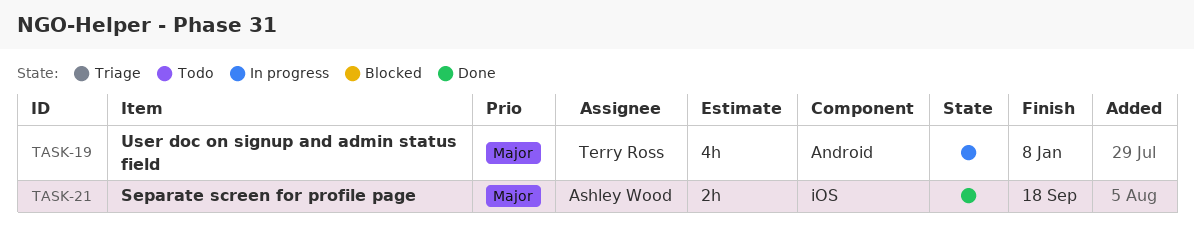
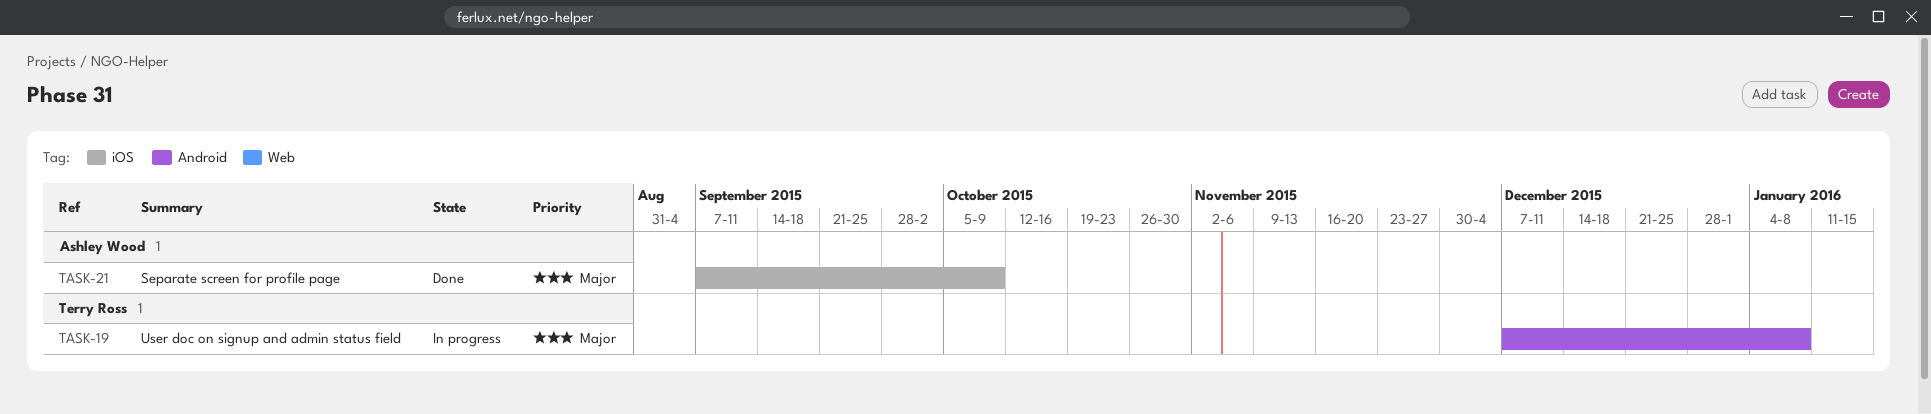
TASK-21, due: Sep 18 -> Oct 9

